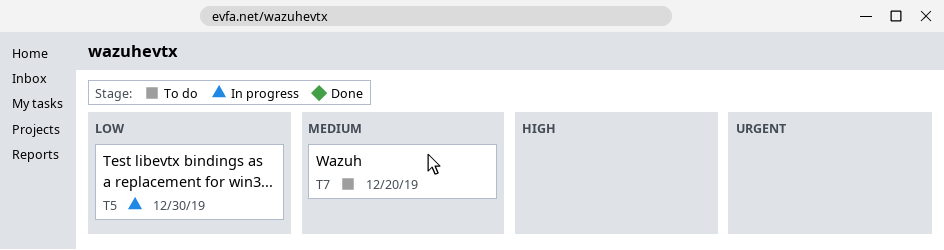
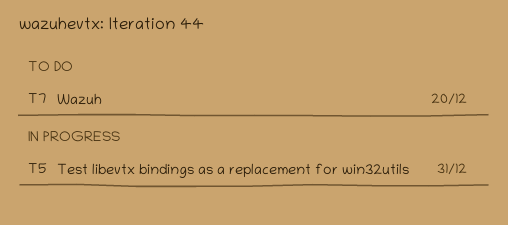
T5, due: Dec 30 -> Dec 31

